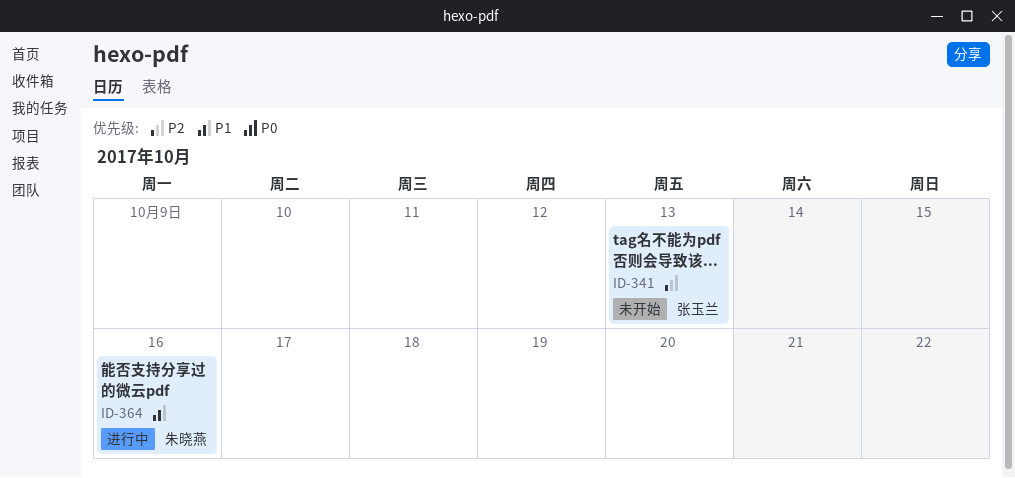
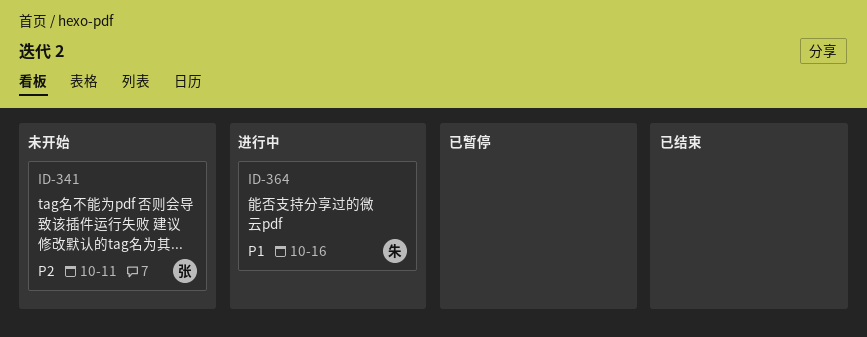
ID-341, due: Oct 13 -> Oct 11

